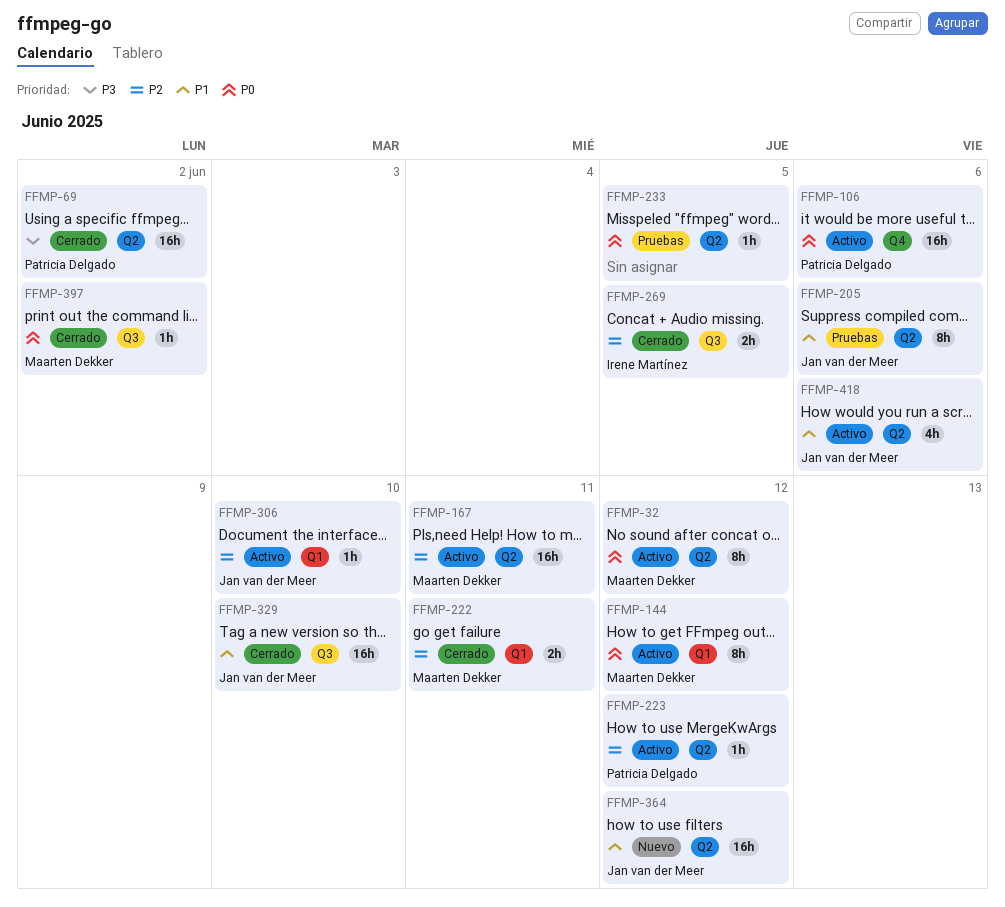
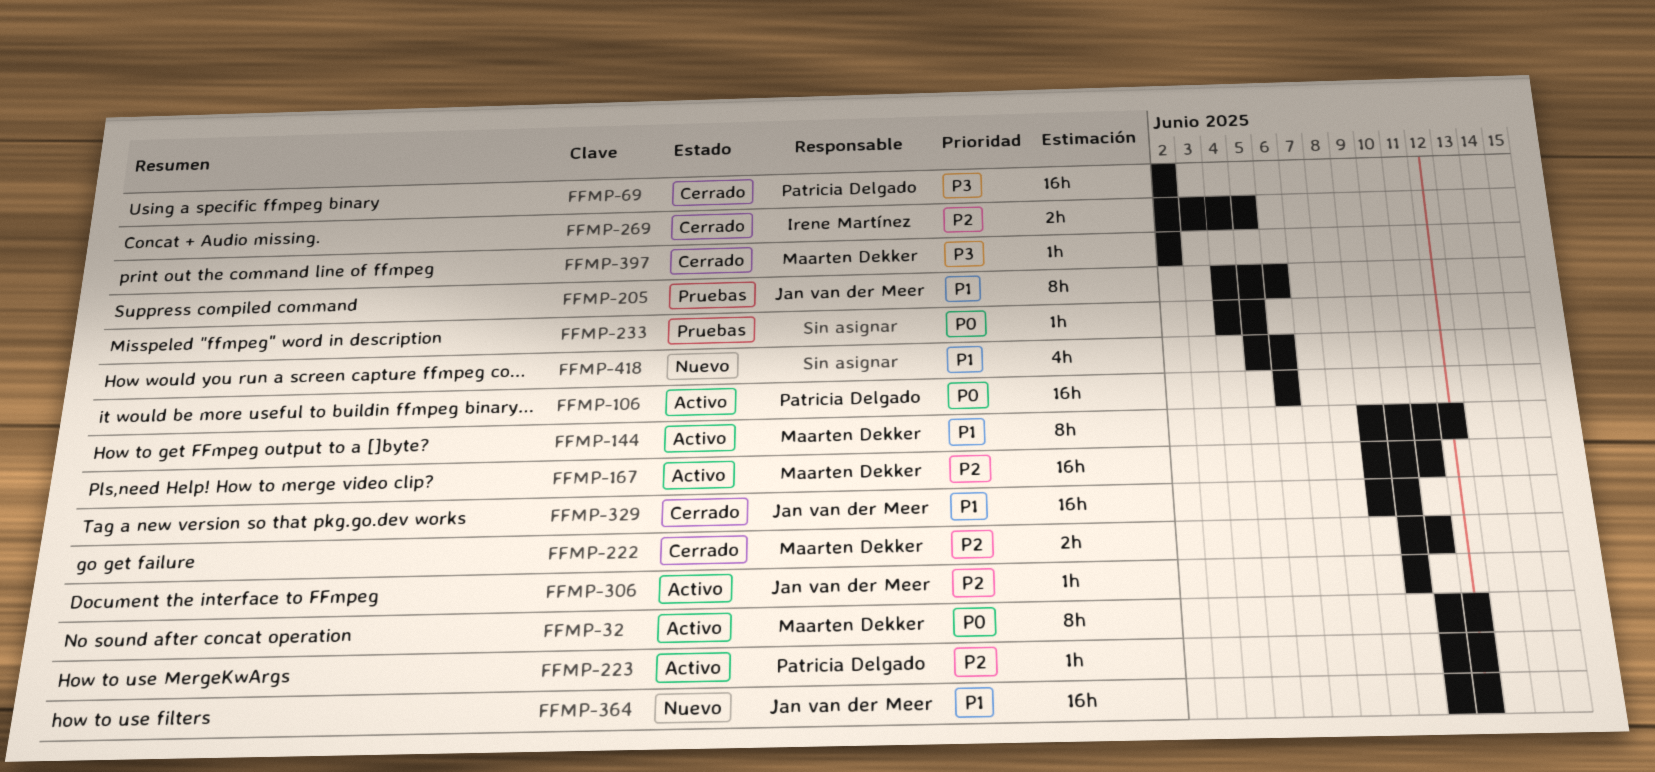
FFMP-144, priority: P0 -> P1
FFMP-397, priority: P0 -> P3
FFMP-418, status: Activo -> Nuevo
FFMP-418, owner: Jan van der Meer -> none

